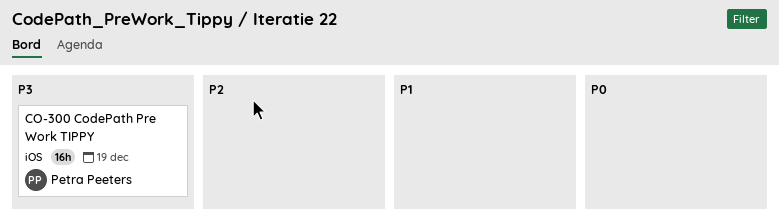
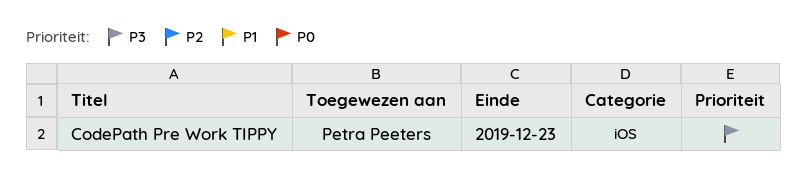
CodePath Pre Work TIPPY, due: Dec 19 -> Dec 23

